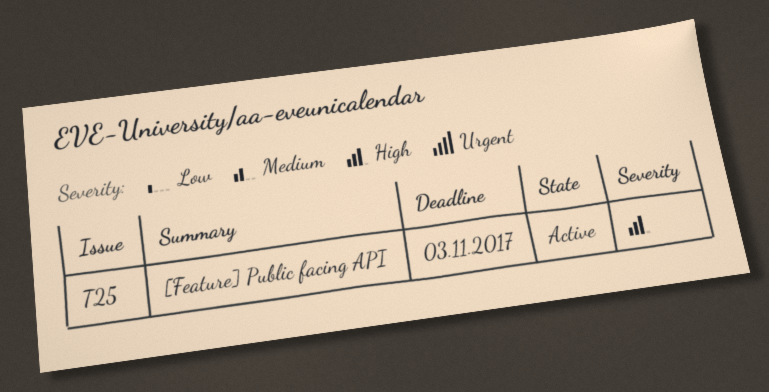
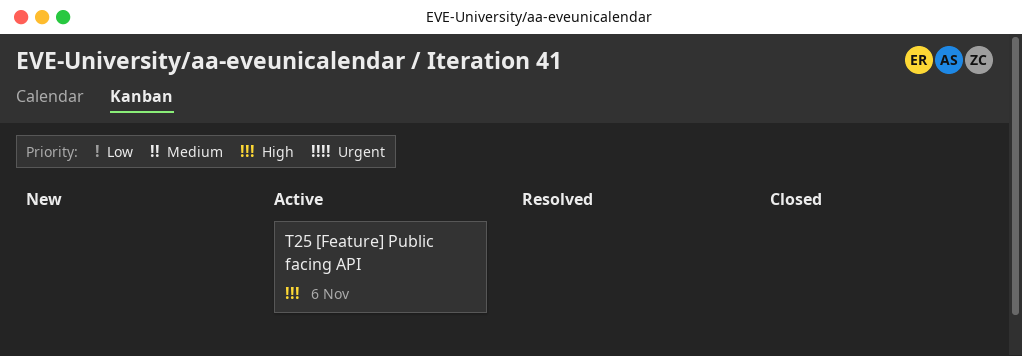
T25, due: Nov 3 -> Nov 6

